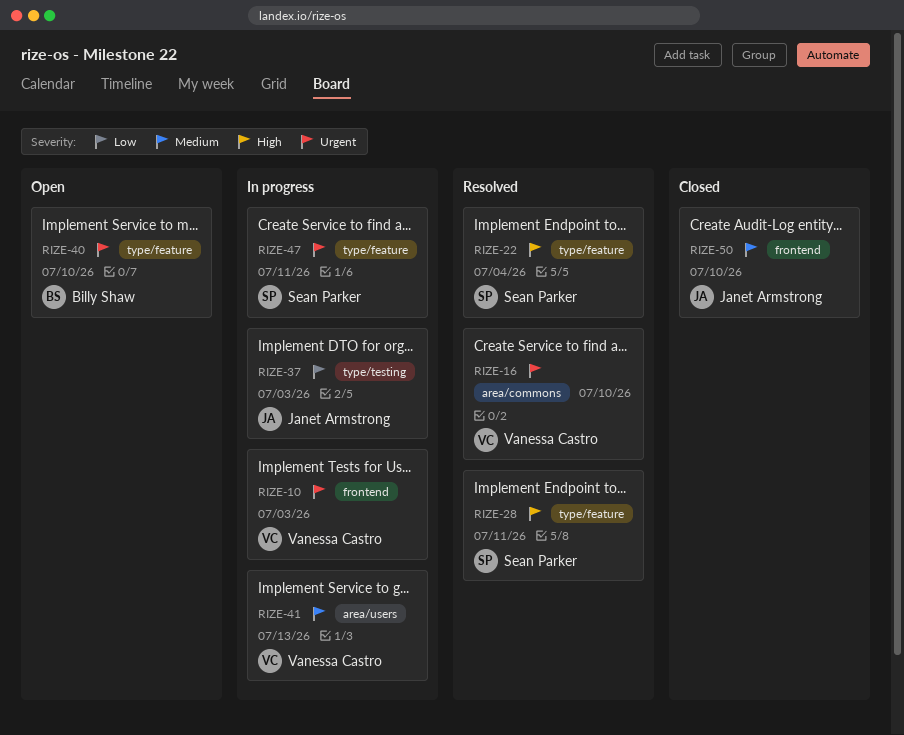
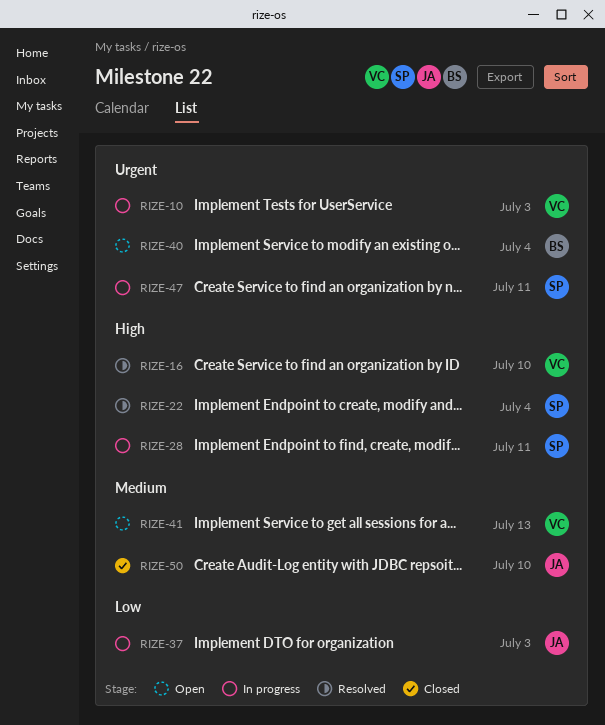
RIZE-16, priority: Urgent -> High
RIZE-28, status: Resolved -> In progress
RIZE-40, due: Jul 10 -> Jul 4
RIZE-41, status: In progress -> Open

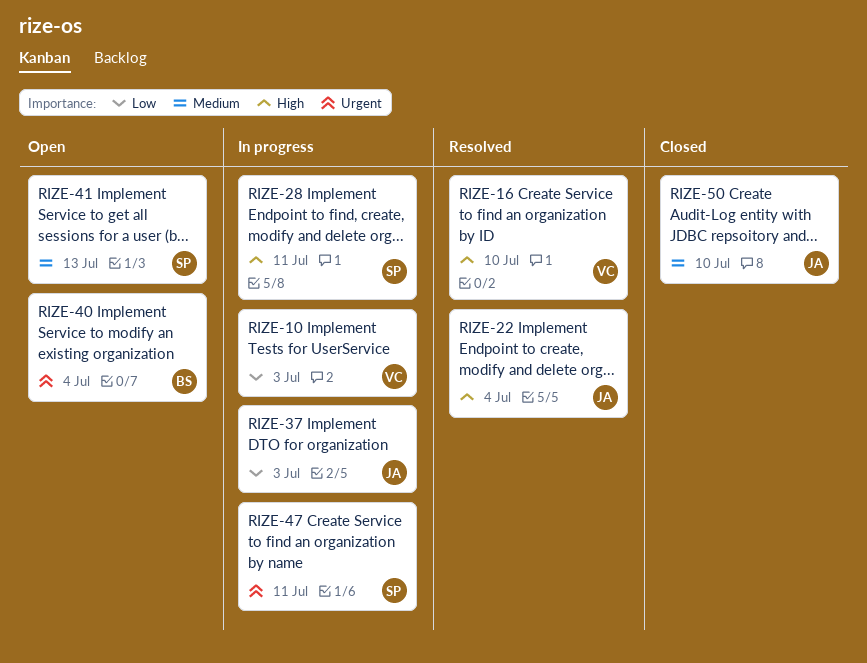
RIZE-10, priority: Urgent -> Low
RIZE-22, owner: SP -> JA
RIZE-41, owner: VC -> SP

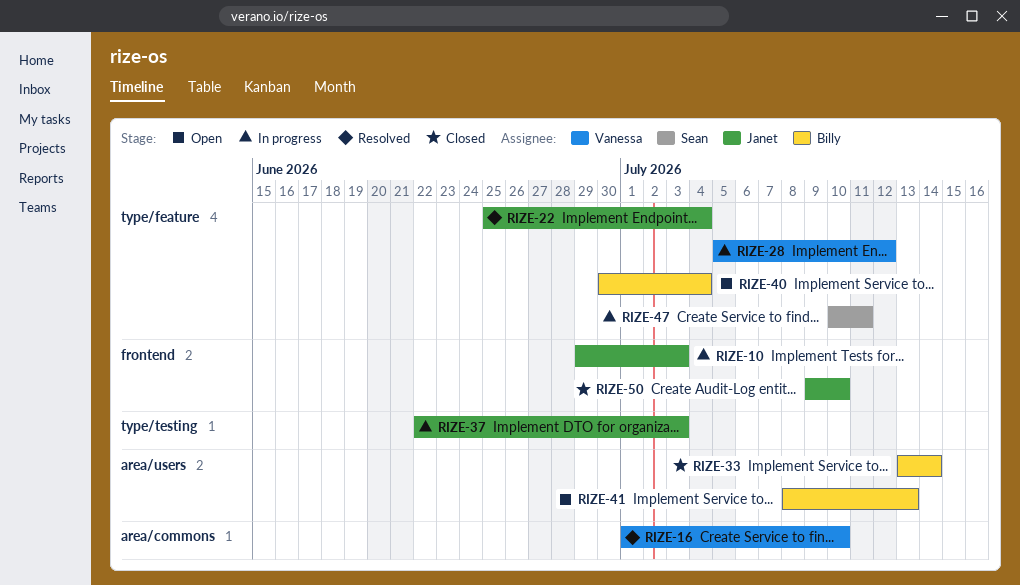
RIZE-10, owner: Vanessa -> Janet
RIZE-28, owner: Sean -> Vanessa
RIZE-28, due: Jul 11 -> Jul 12
RIZE-33: none -> present
RIZE-41, owner: Sean -> Billy

